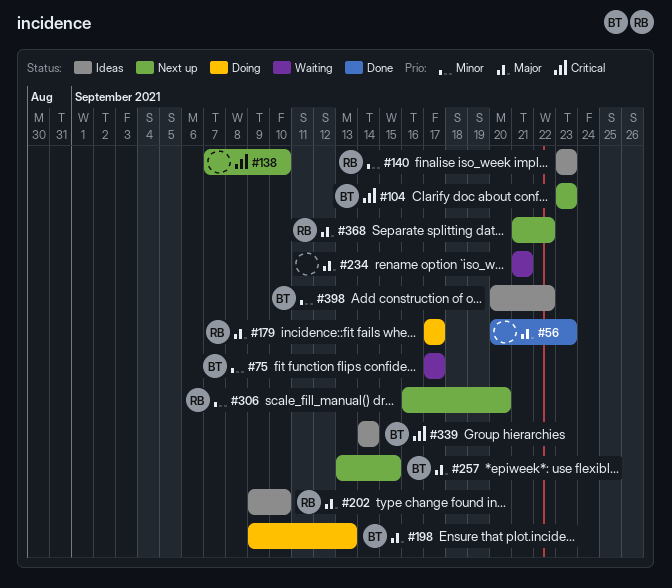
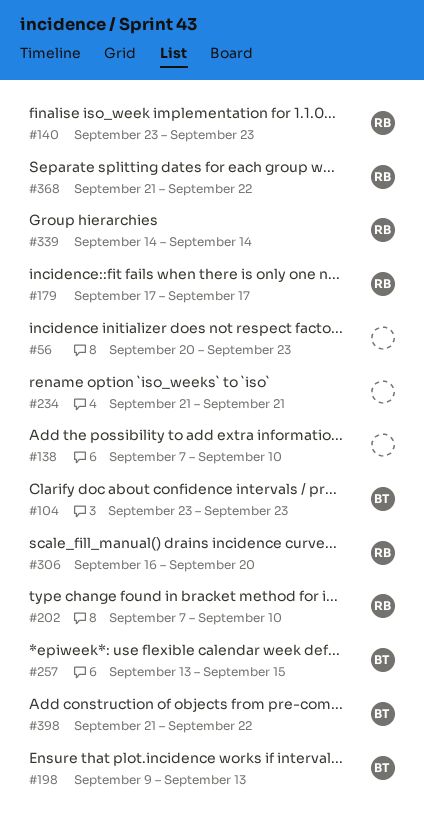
#75: present -> none
#202, start: Sep 9 -> Sep 7
#339, owner: BT -> RB
#398, start: Sep 20 -> Sep 21

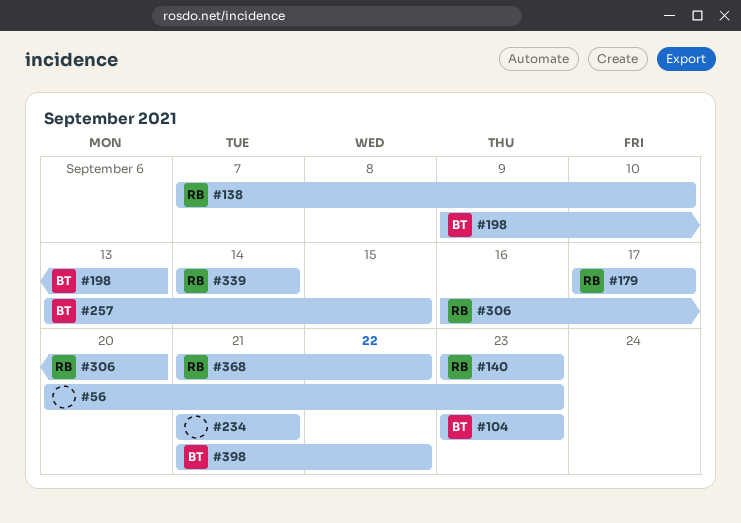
#138, owner: none -> RB
#202: present -> none

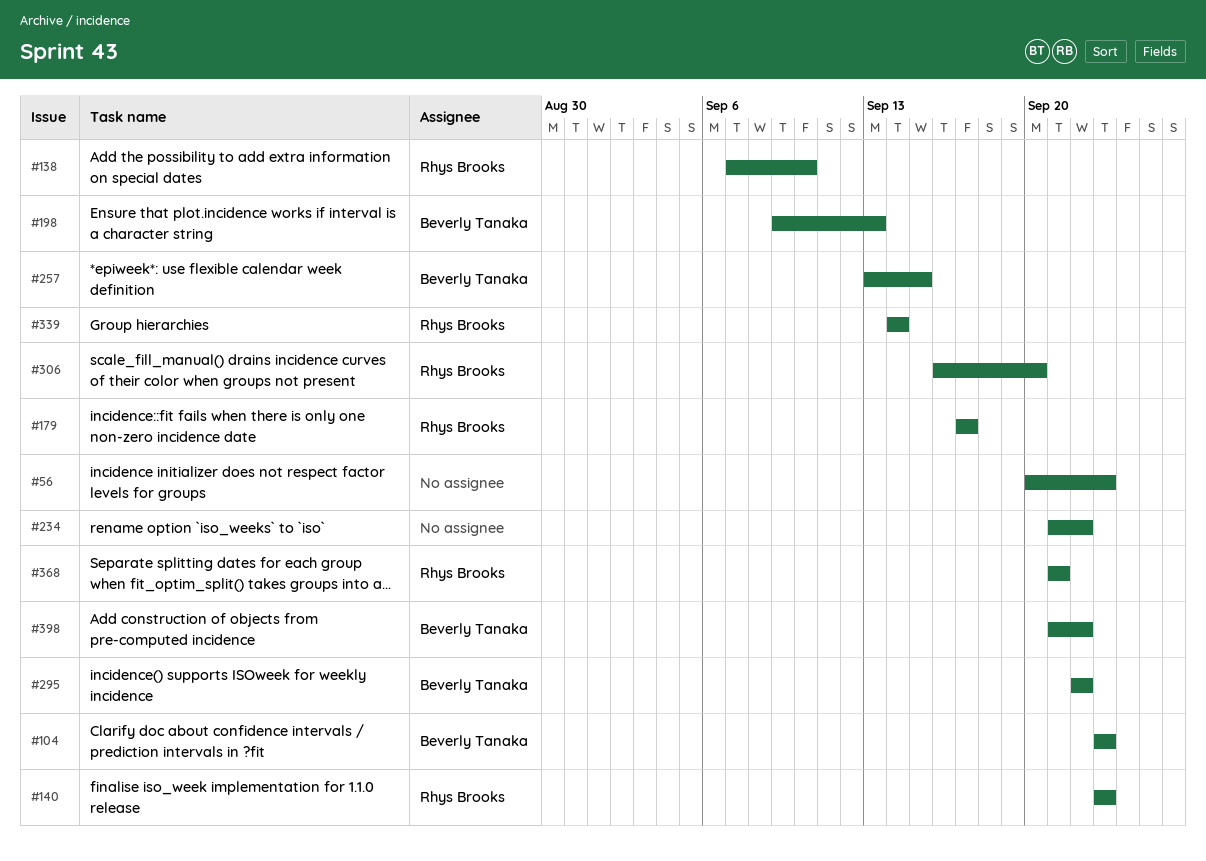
#234, due: Sep 21 -> Sep 22
#295: none -> present
#368, due: Sep 22 -> Sep 21

